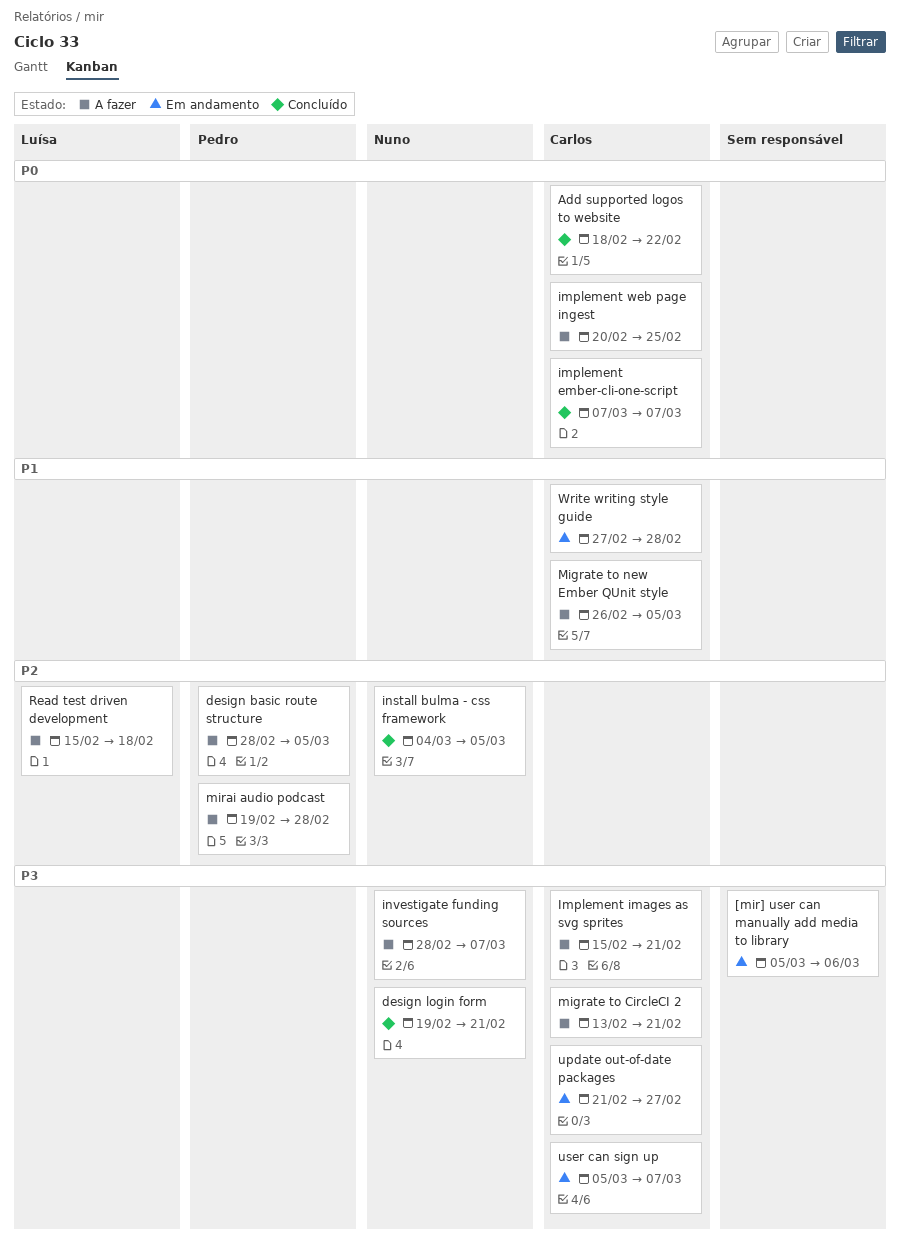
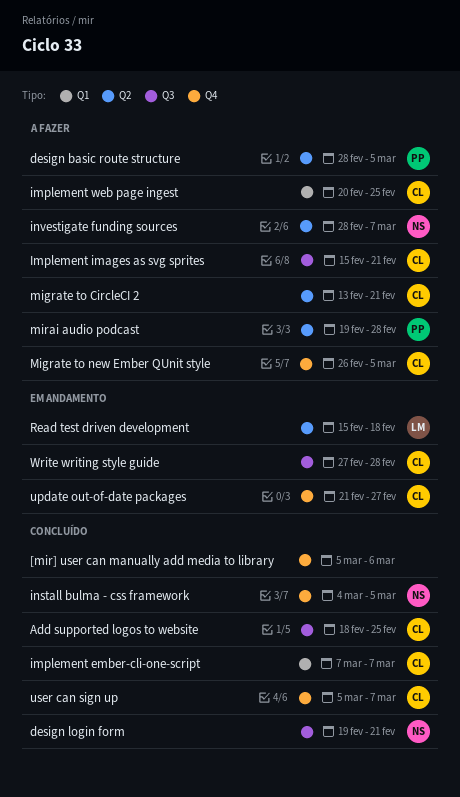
[mir] user can manually add media to library, status: Em andamento -> Concluído
Add supported logos to website, due: Feb 22 -> Feb 25
Read test driven development, status: A fazer -> Em andamento
user can sign up, status: Em andamento -> Concluído

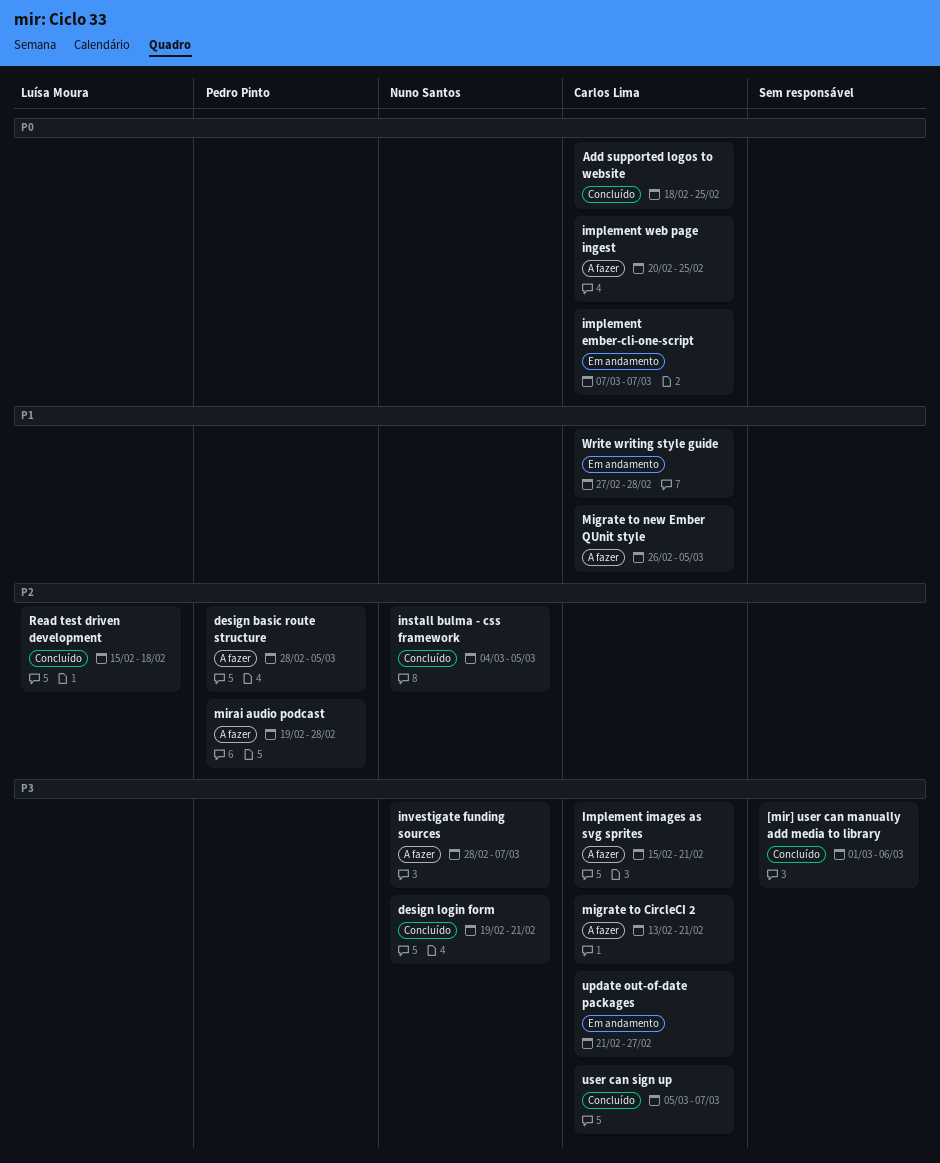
[mir] user can manually add media to library, start: Mar 5 -> Mar 1
implement ember-cli-one-script, status: Concluído -> Em andamento
Read test driven development, status: Em andamento -> Concluído

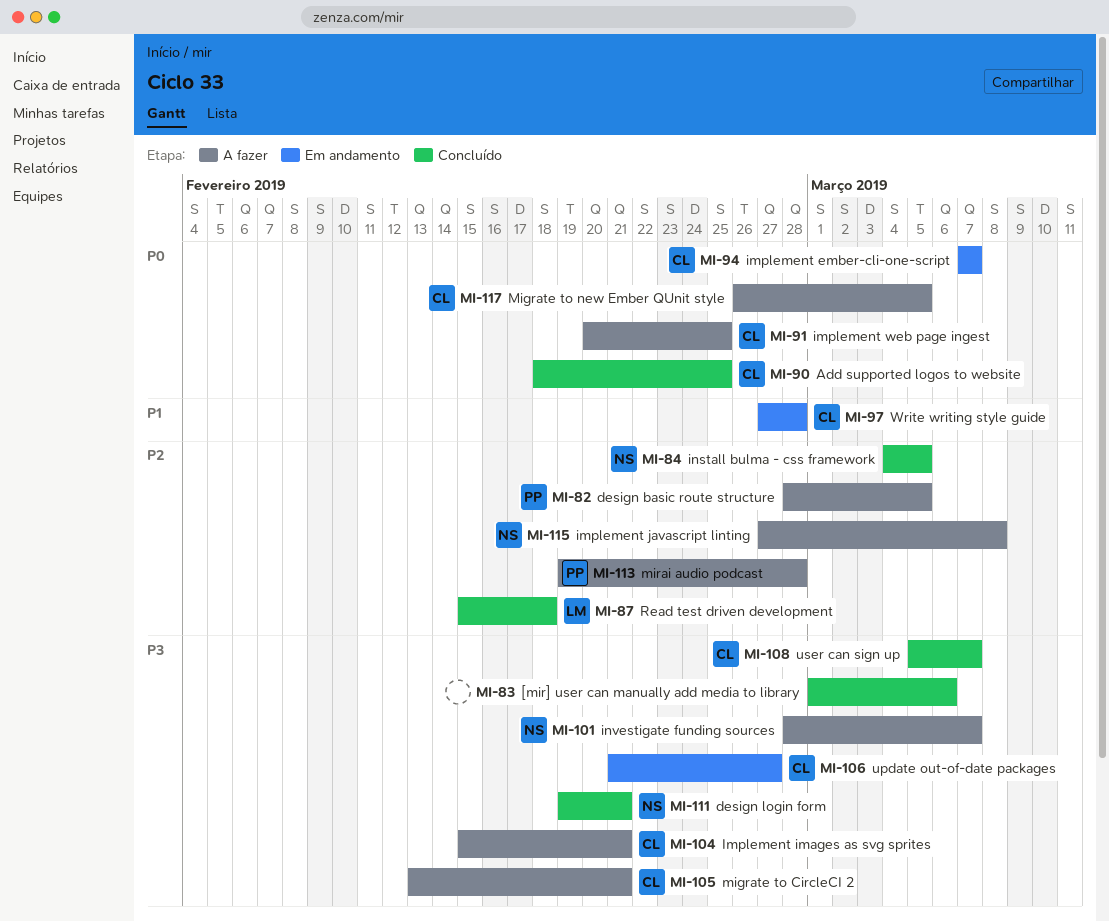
implement javascript linting: none -> present
Migrate to new Ember QUnit style, priority: P1 -> P0

